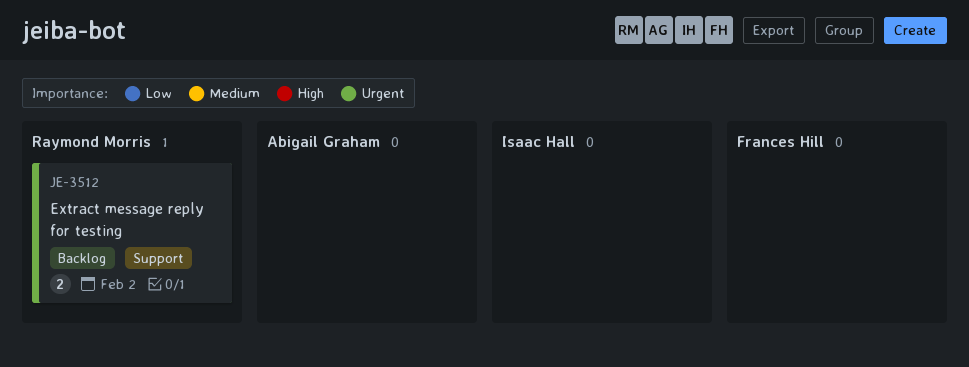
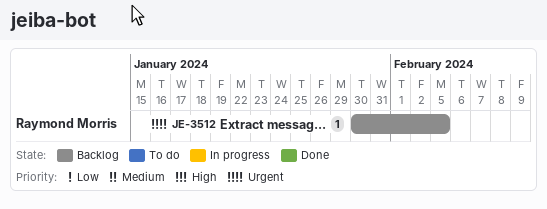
JE-3512, estimate: 2 -> 1
JE-3512, due: Feb 2 -> Feb 5

